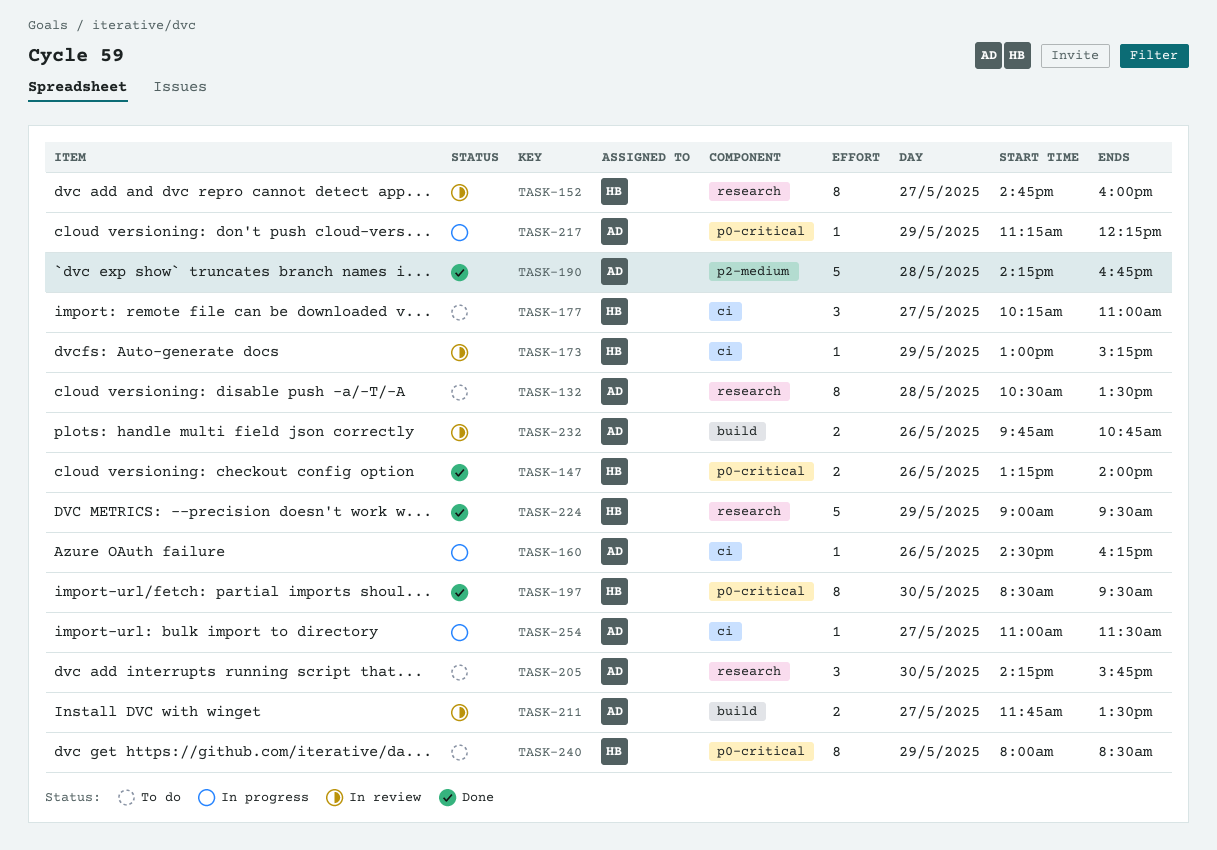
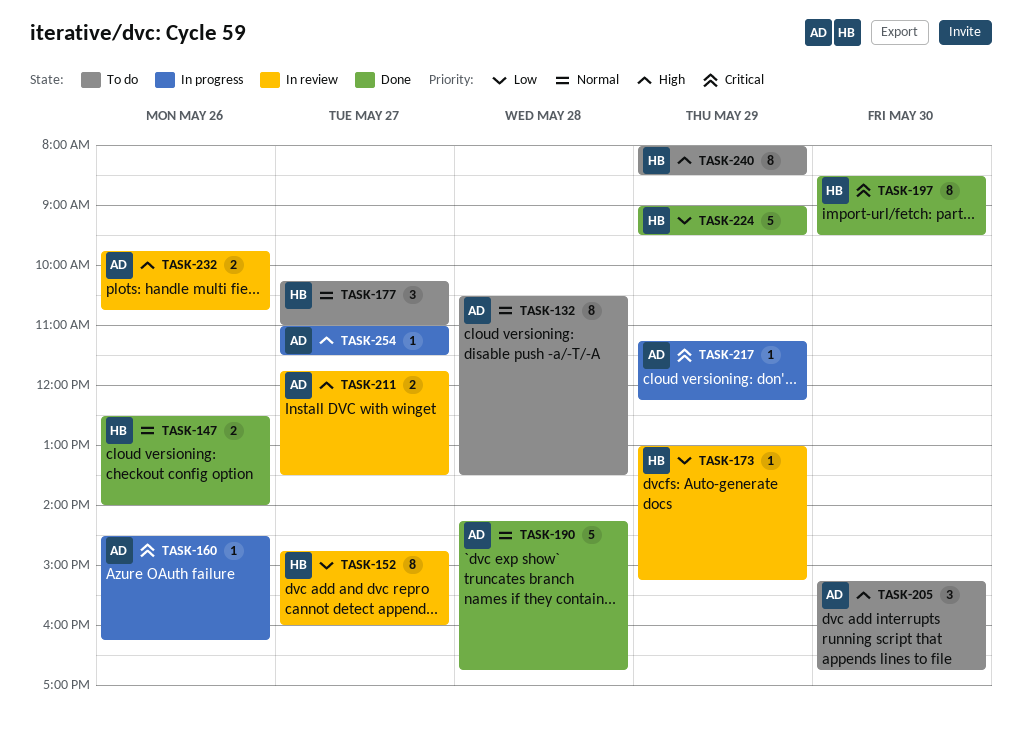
TASK-147, begins: 13:15 -> 12:30
TASK-205, begins: 14:15 -> 15:15
TASK-205, ends: 15:45 -> 16:45

